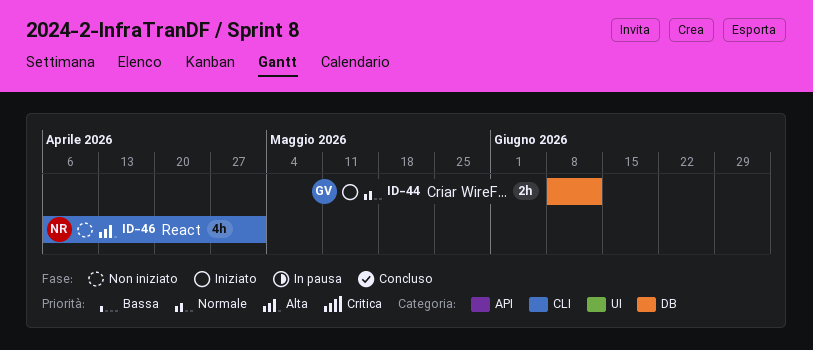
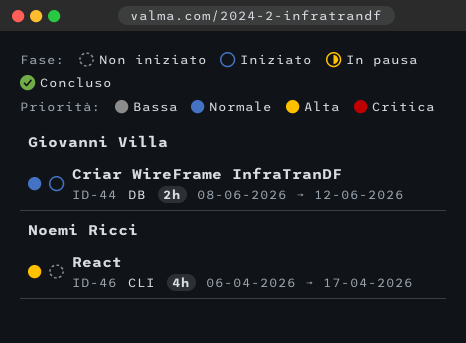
ID-46, due: May 1 -> Apr 17

